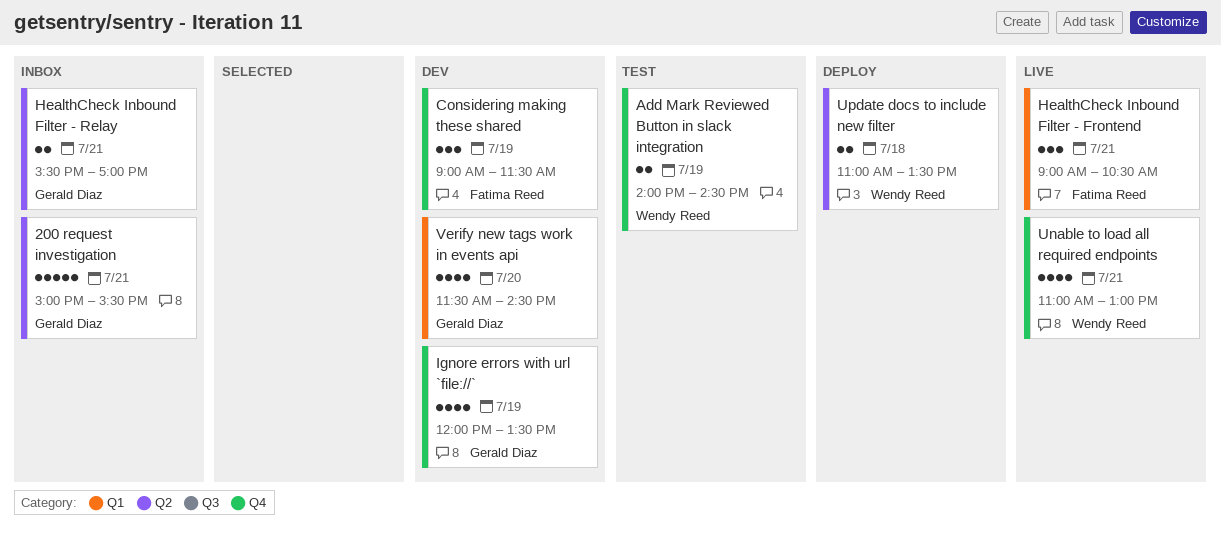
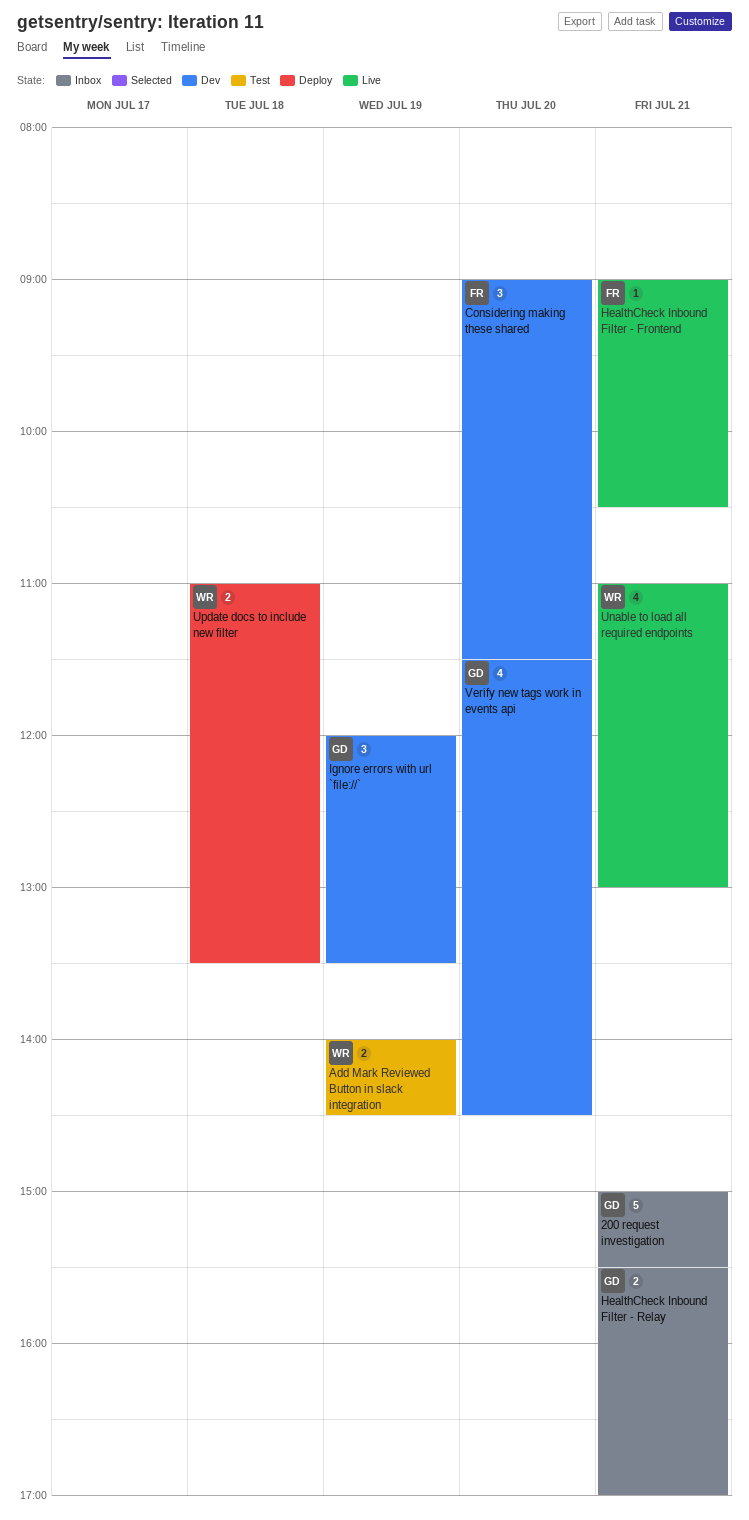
Considering making these shared, day: Jul 19 -> Jul 20
HealthCheck Inbound Filter - Frontend, estimate: 3 -> 1
Ignore errors with url `file://`, estimate: 4 -> 3

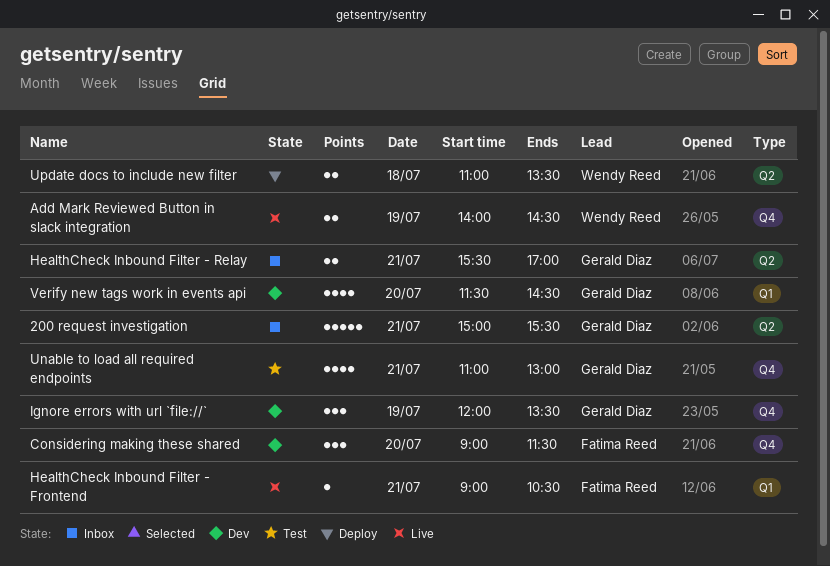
Add Mark Reviewed Button in slack integration, status: Test -> Live
Unable to load all required endpoints, status: Live -> Test
Unable to load all required endpoints, owner: Wendy Reed -> Gerald Diaz

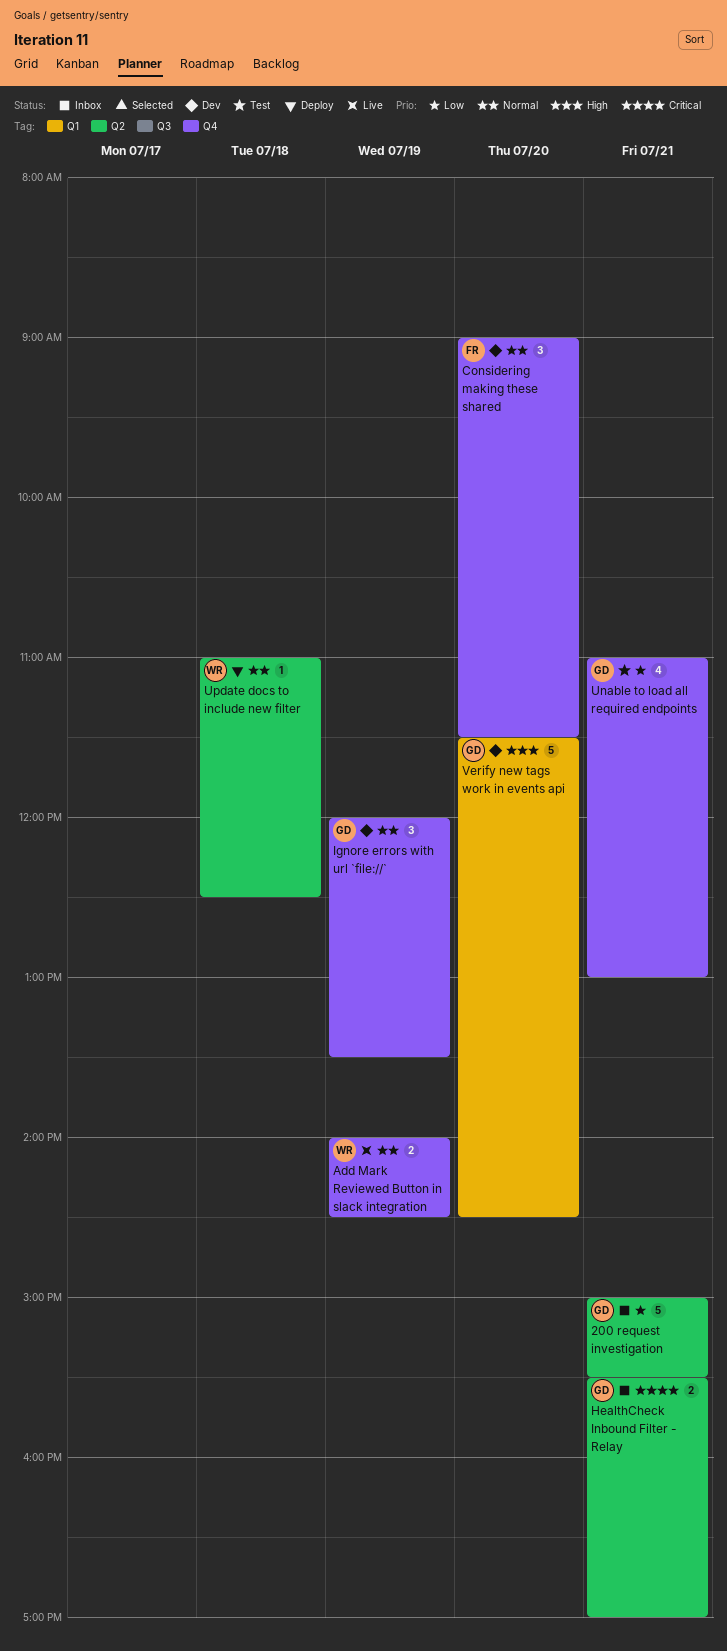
HealthCheck Inbound Filter - Frontend: present -> none
Update docs to include new filter, estimate: 2 -> 1
Update docs to include new filter, ends: 13:30 -> 12:30
Verify new tags work in events api, estimate: 4 -> 5

